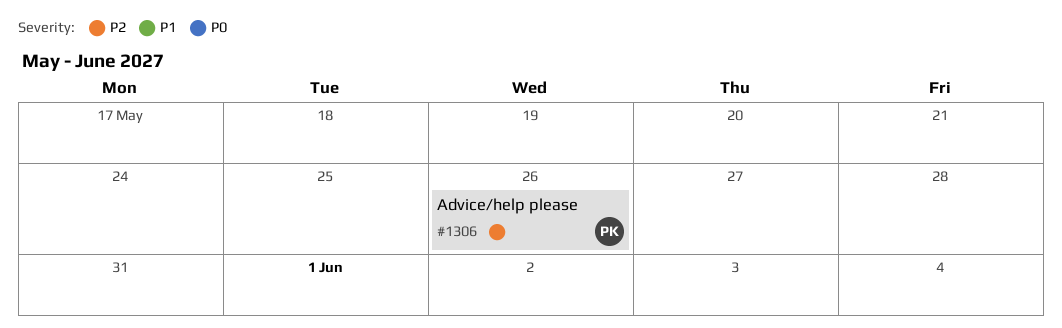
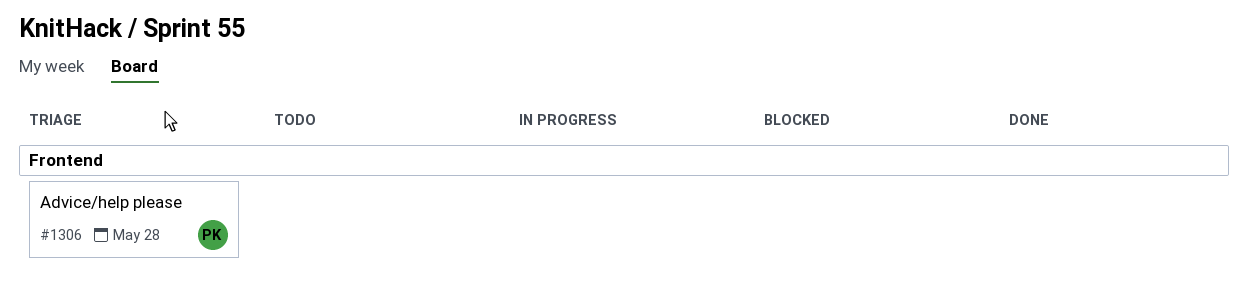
#1306, due: May 26 -> May 28

